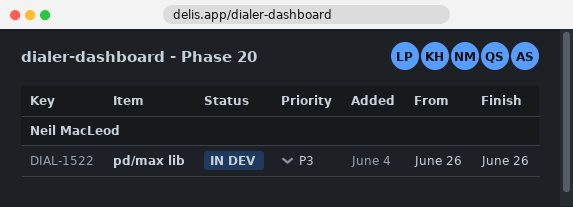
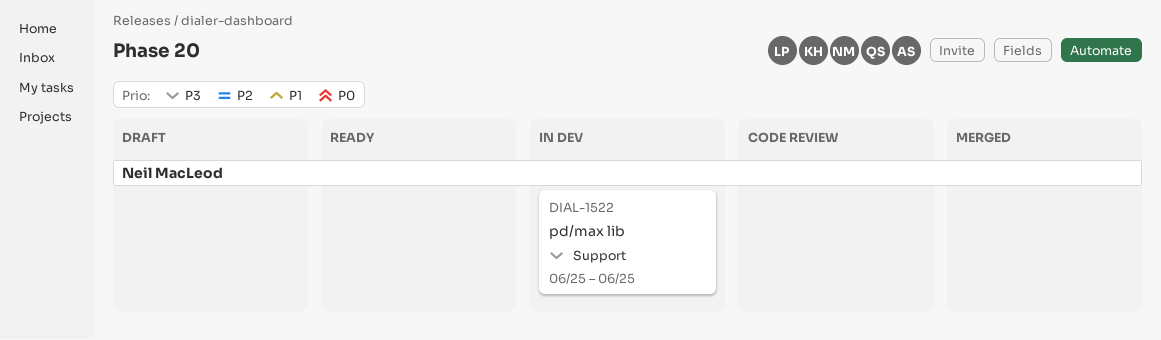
DIAL-1522, start: Jun 26 -> Jun 25
DIAL-1522, due: Jun 26 -> Jun 25

